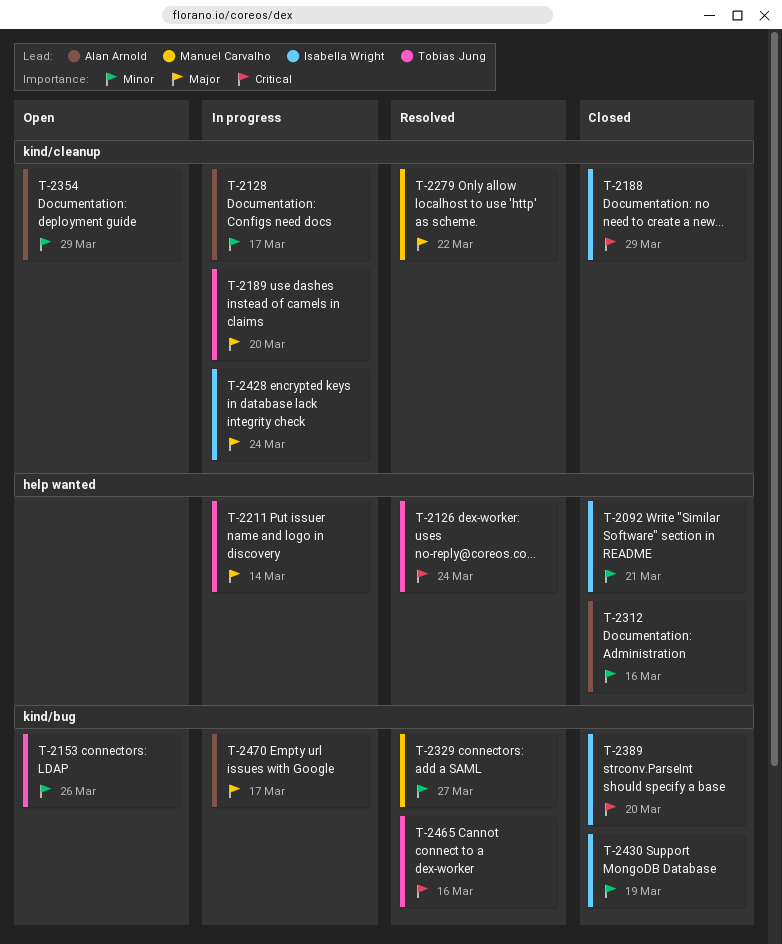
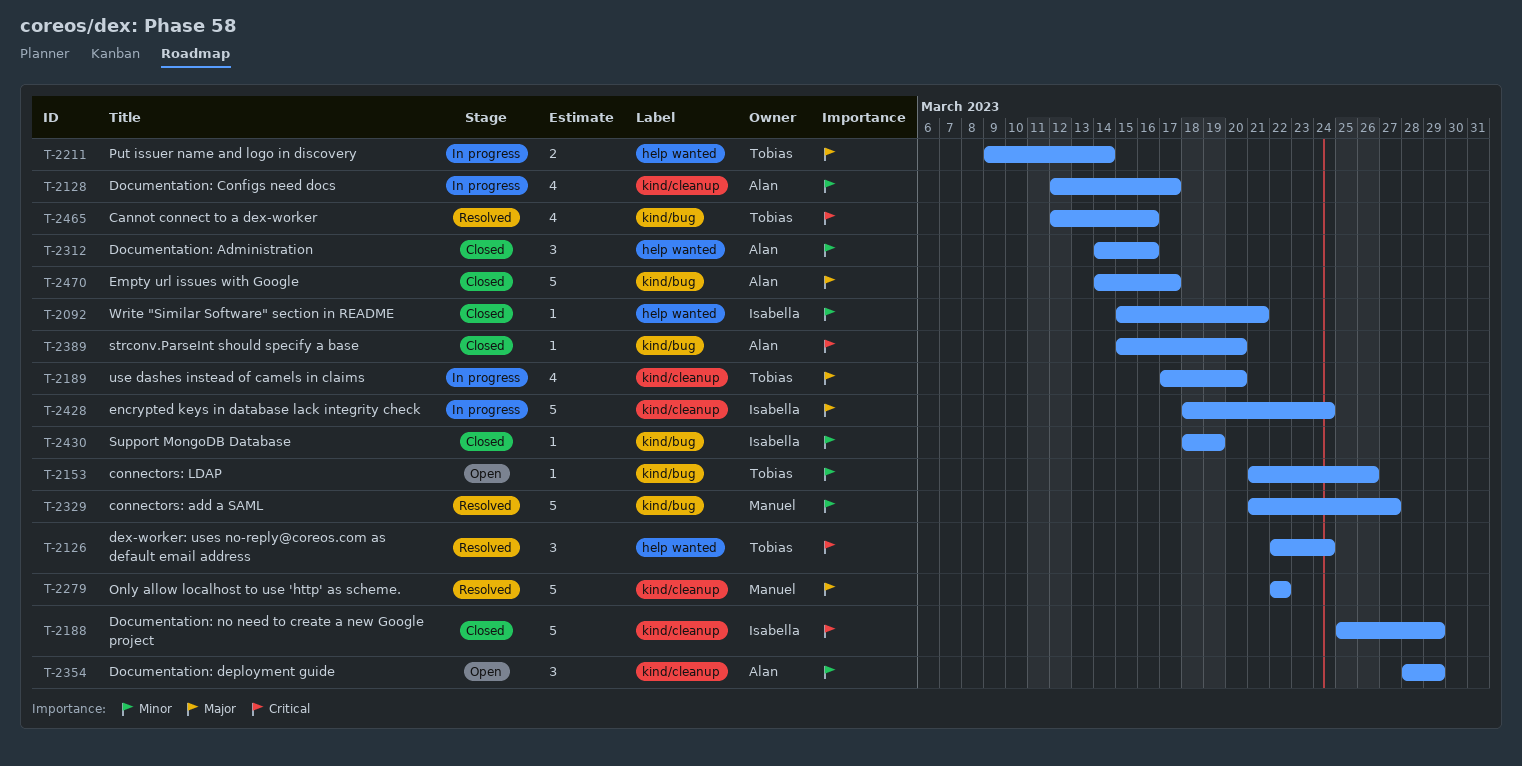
T-2389, owner: Isabella Wright -> Alan Arnold
T-2470, status: In progress -> Closed

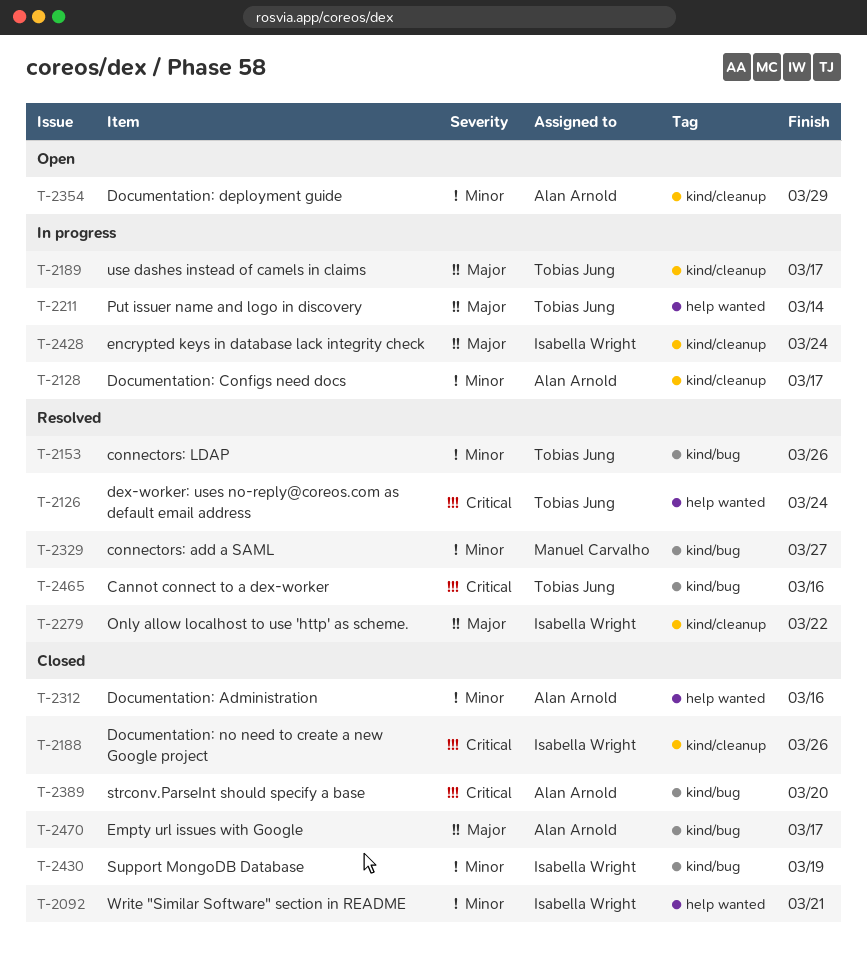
T-2153, status: Open -> Resolved
T-2188, due: Mar 29 -> Mar 26
T-2189, due: Mar 20 -> Mar 17
T-2279, owner: Manuel Carvalho -> Isabella Wright

